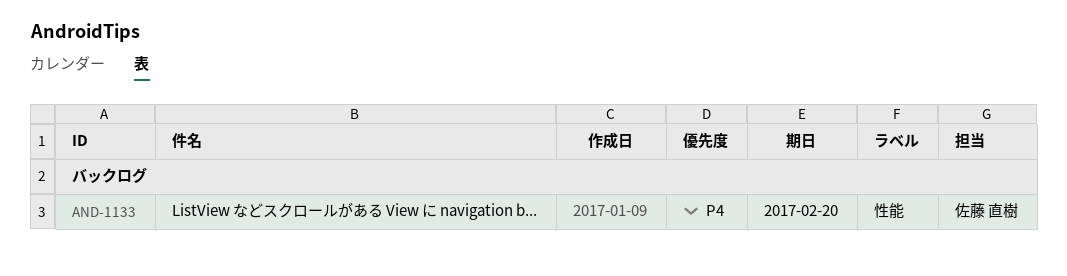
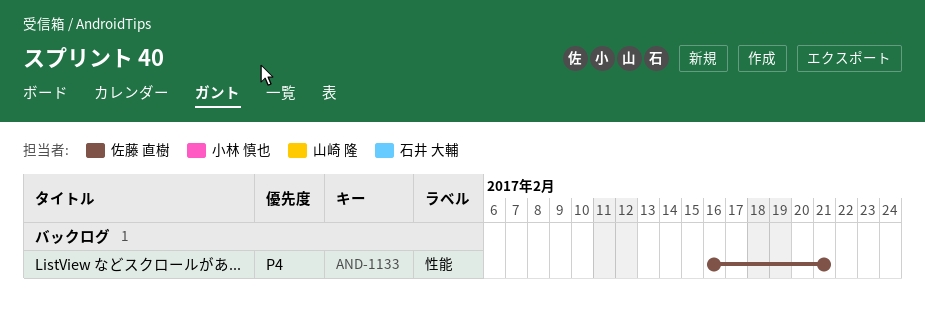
AND-1133, due: Feb 20 -> Feb 21

